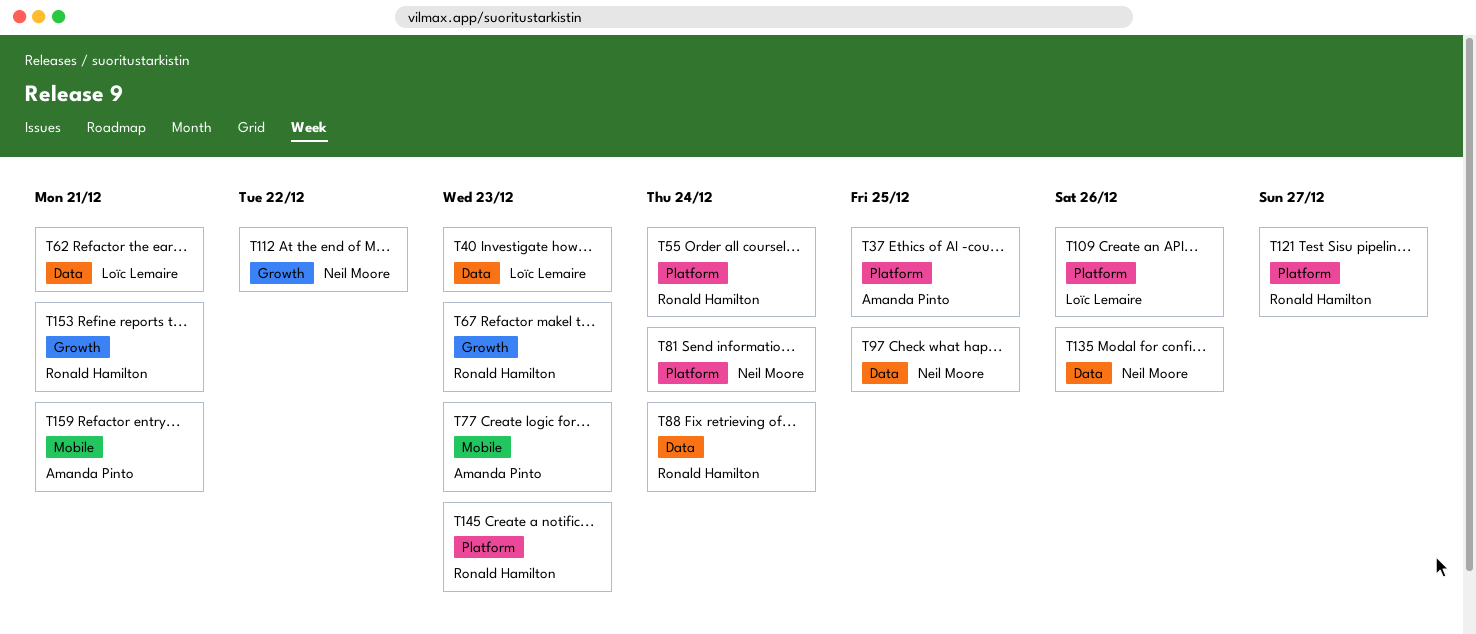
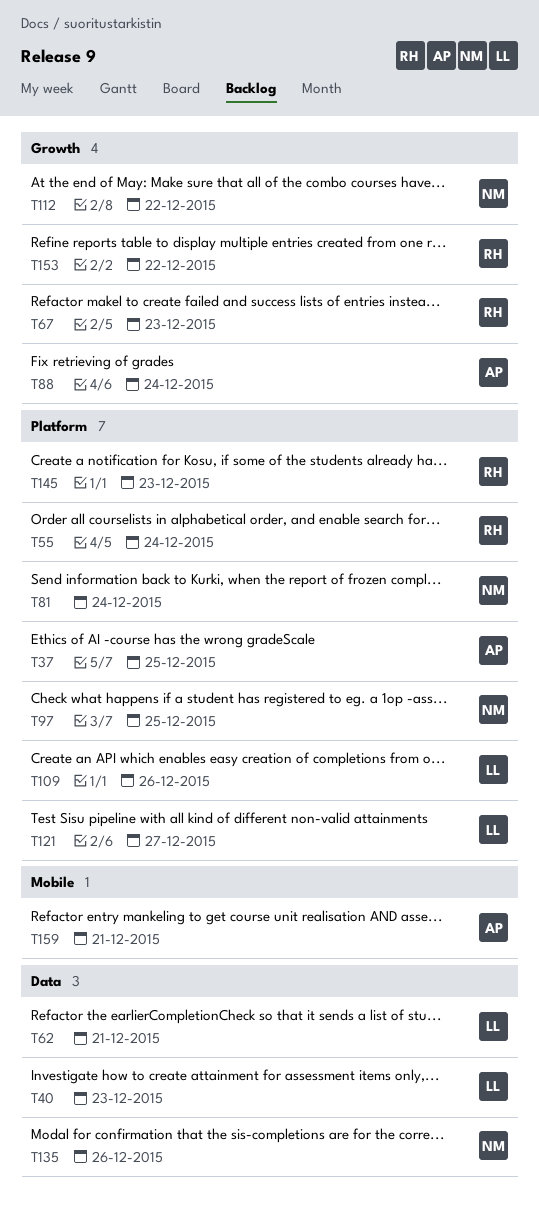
T77: present -> none
T88, owner: Ronald Hamilton -> Amanda Pinto
T88, label: Data -> Growth
T97, label: Data -> Platform
T121, owner: Ronald Hamilton -> Loïc Lemaire
T153, due: Dec 21 -> Dec 22

